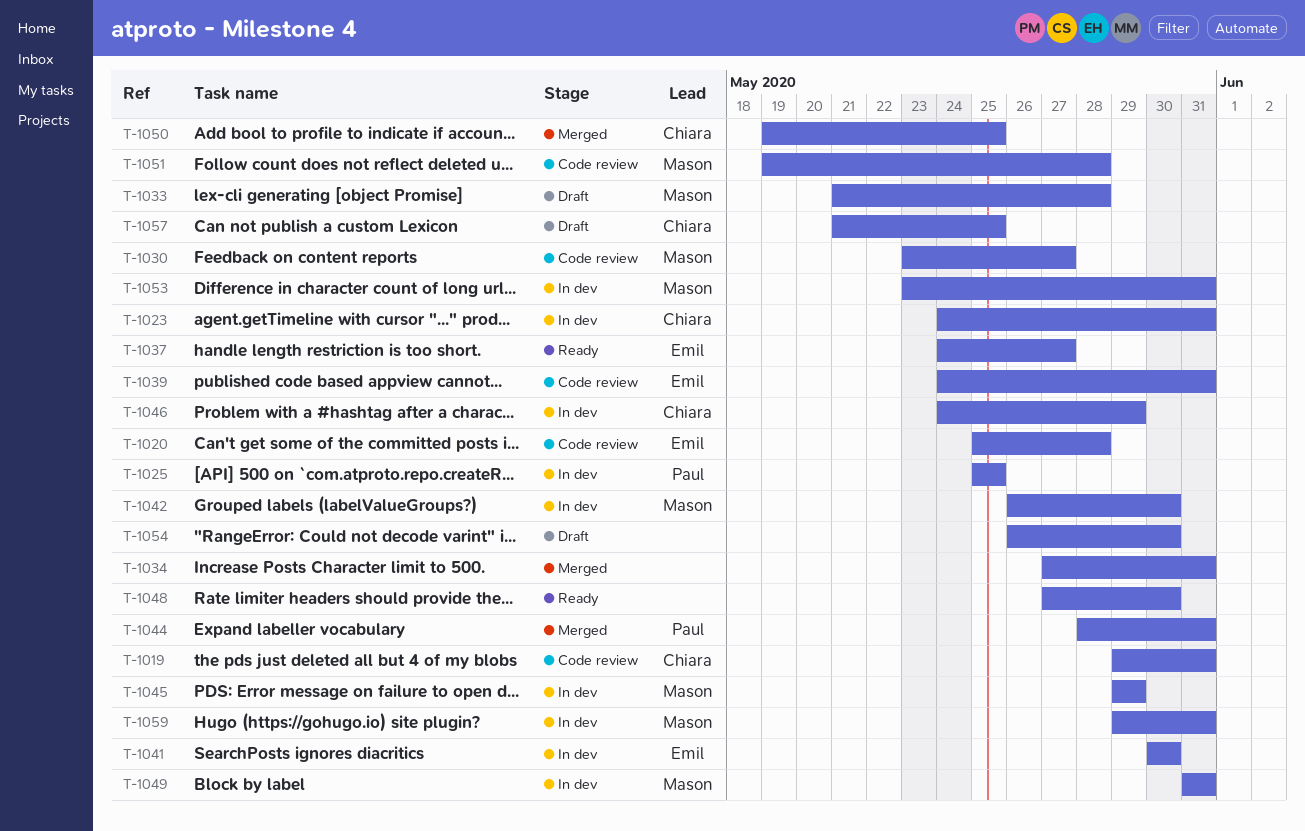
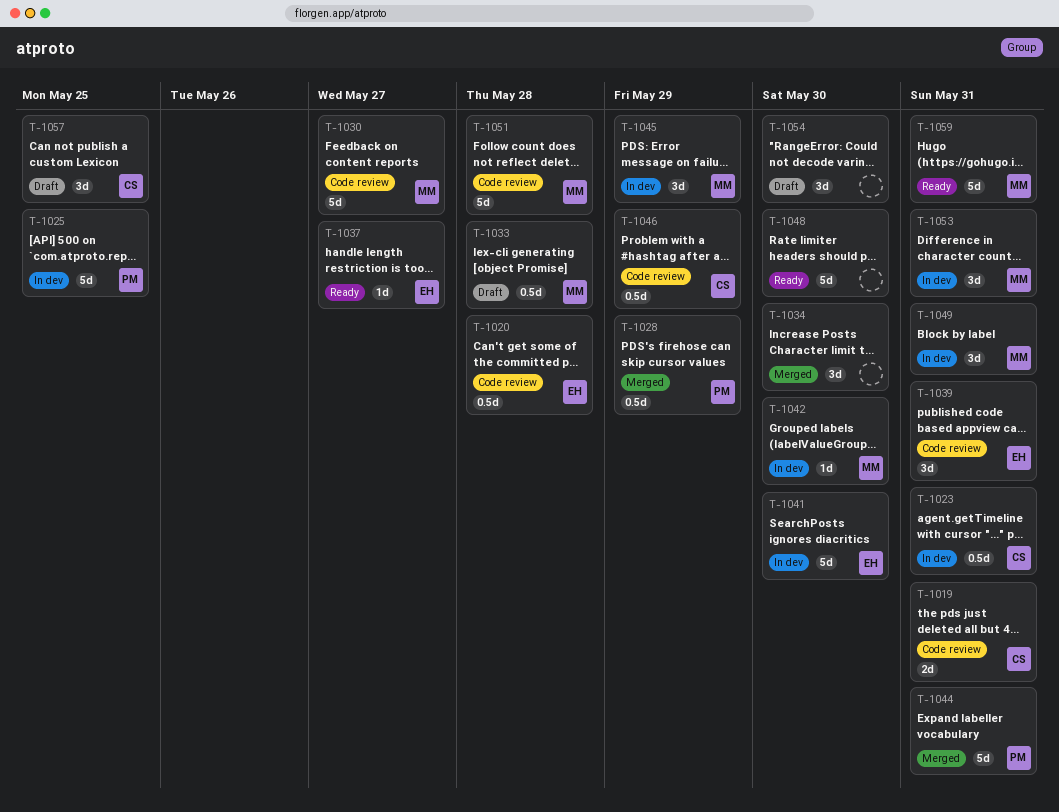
T-1028: none -> present
T-1034, due: May 31 -> May 30
T-1046, status: In dev -> Code review
T-1050: present -> none
T-1059, status: In dev -> Ready

